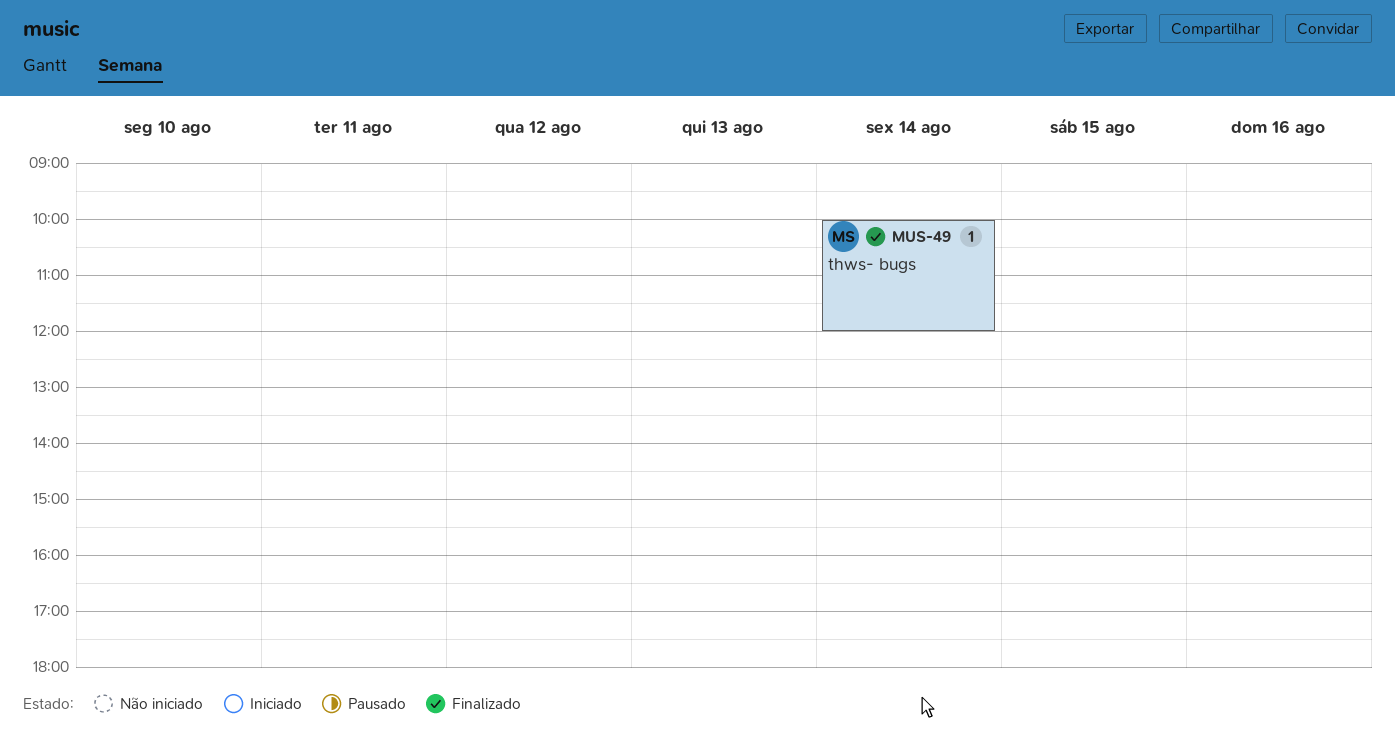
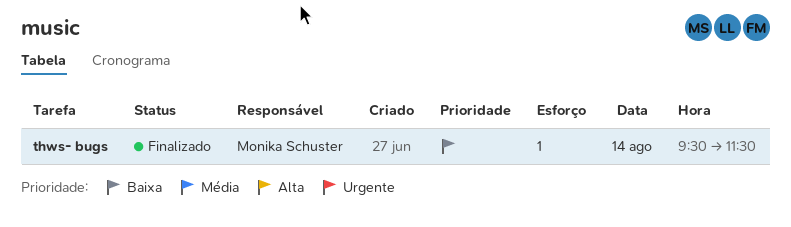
thws- bugs, begins: 10:00 -> 09:30
thws- bugs, ends: 12:00 -> 11:30

